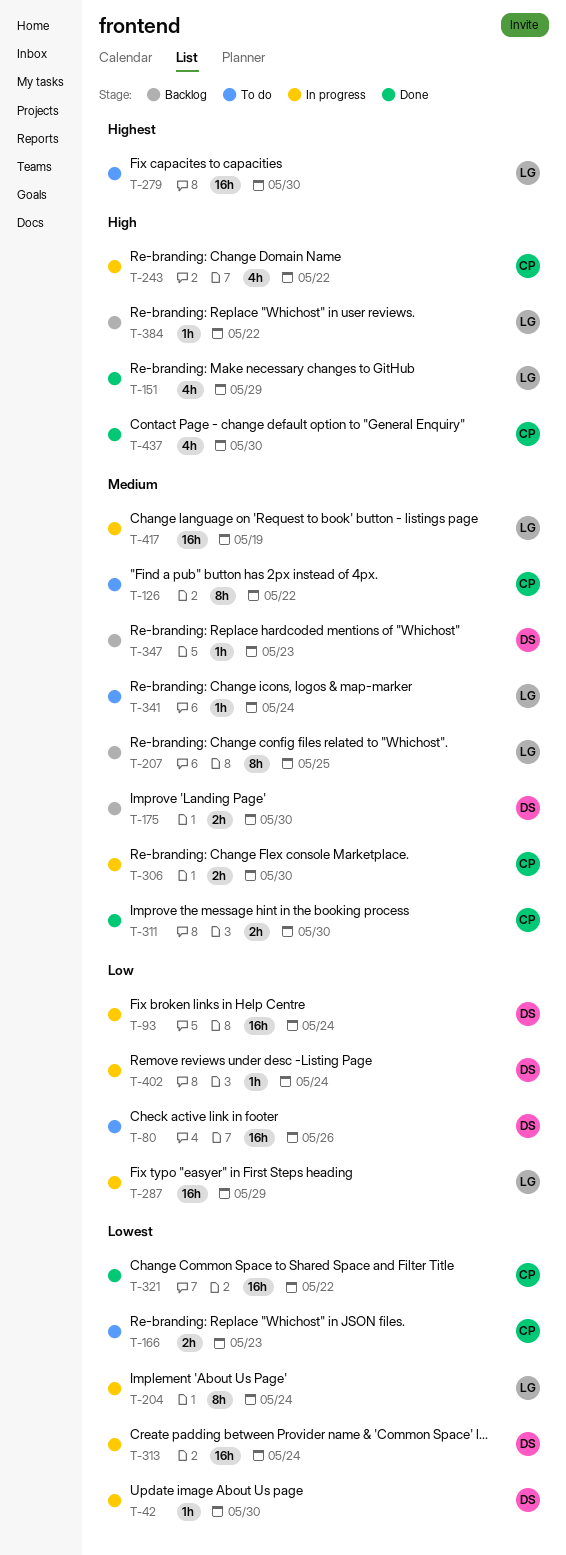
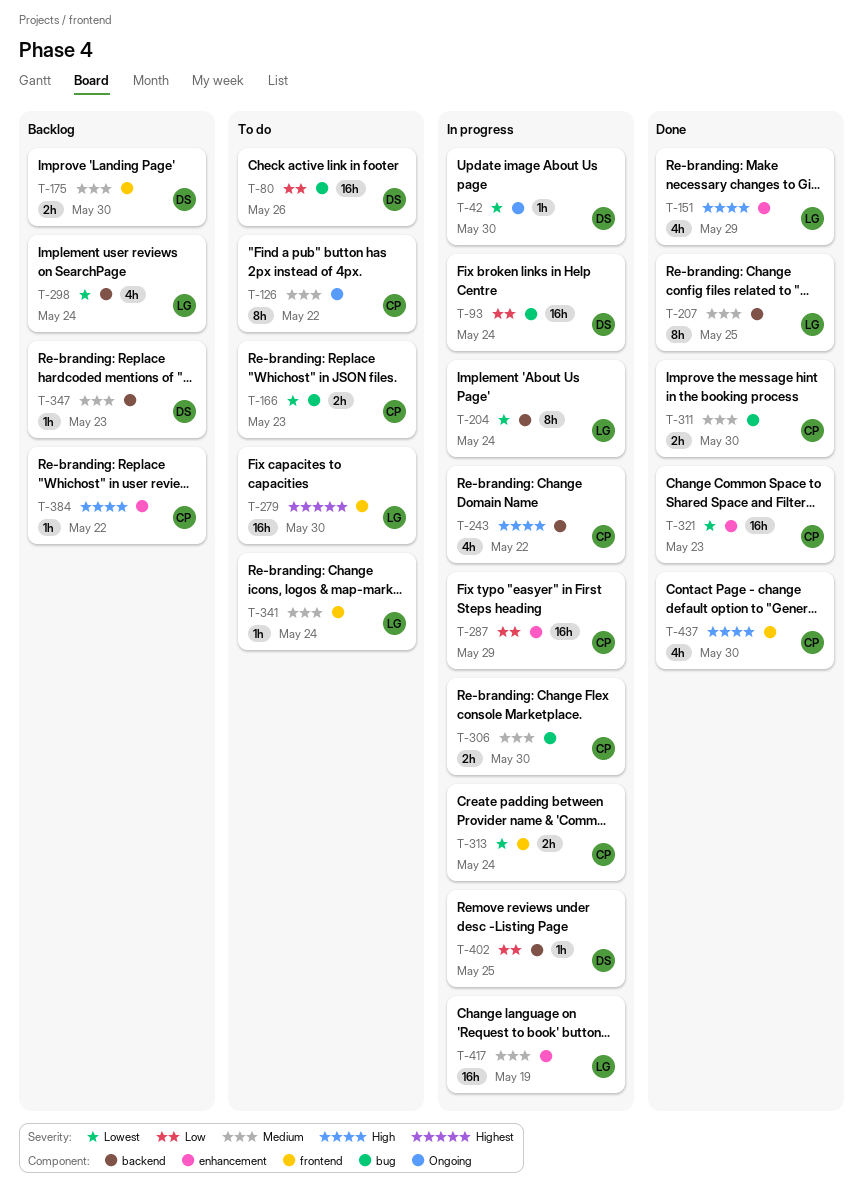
T-207, status: Backlog -> Done
T-287, owner: LG -> CP
T-298: none -> present
T-313, owner: DS -> CP
T-313, estimate: 16h -> 2h
T-321, due: May 22 -> May 23
T-384, owner: LG -> CP
T-402, due: May 24 -> May 25

